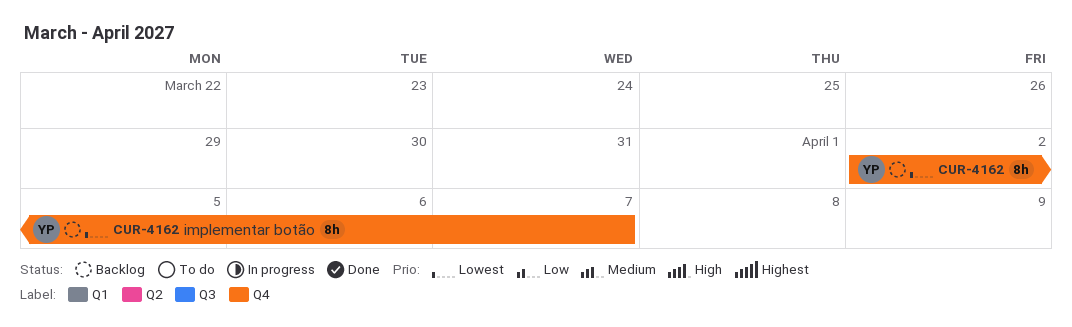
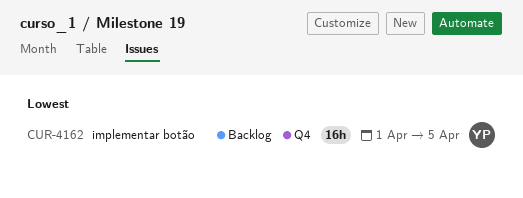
CUR-4162, estimate: 8h -> 16h
CUR-4162, start: Apr 2 -> Apr 1
CUR-4162, due: Apr 7 -> Apr 5

